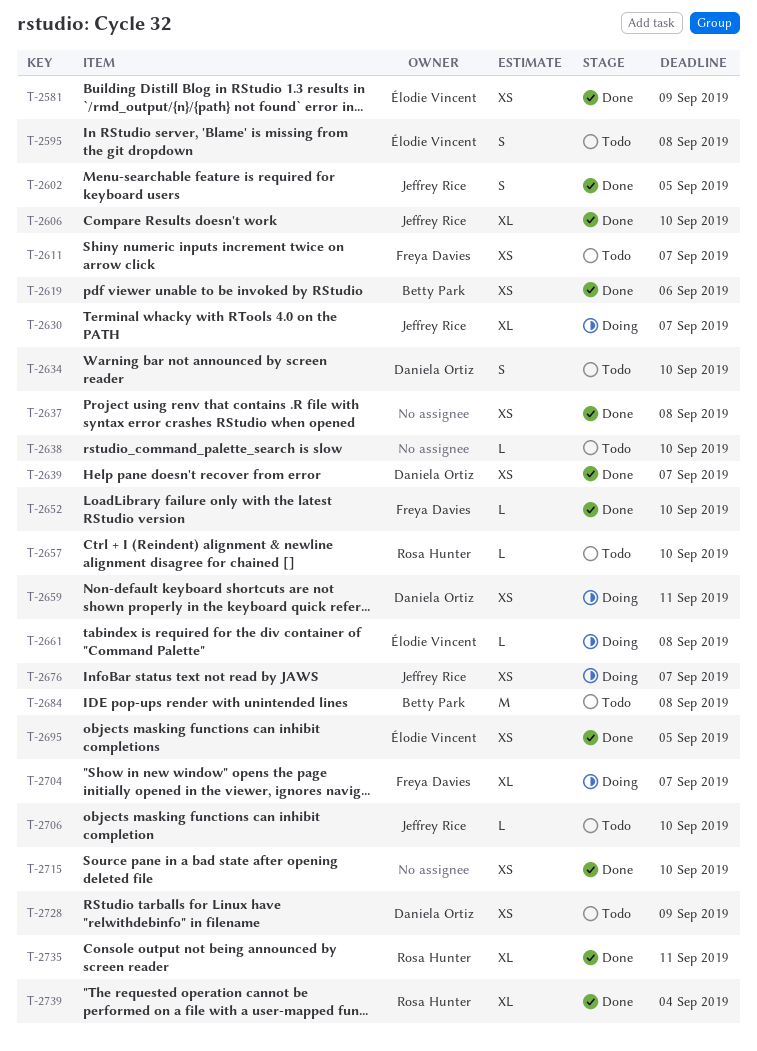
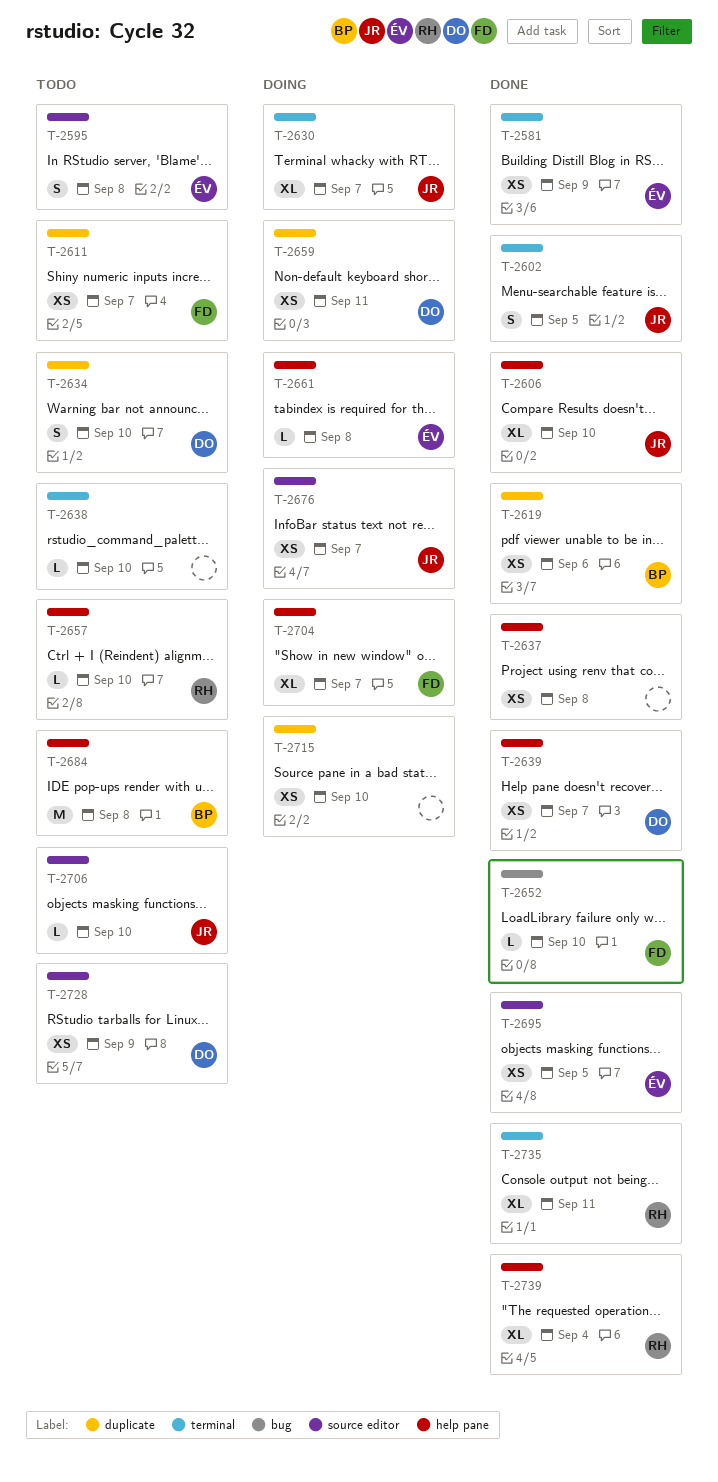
T-2715, status: Done -> Doing

